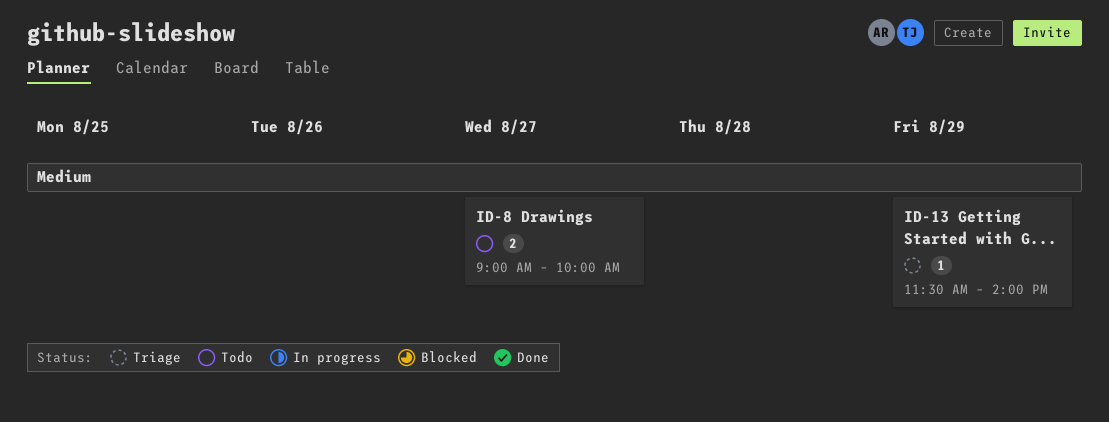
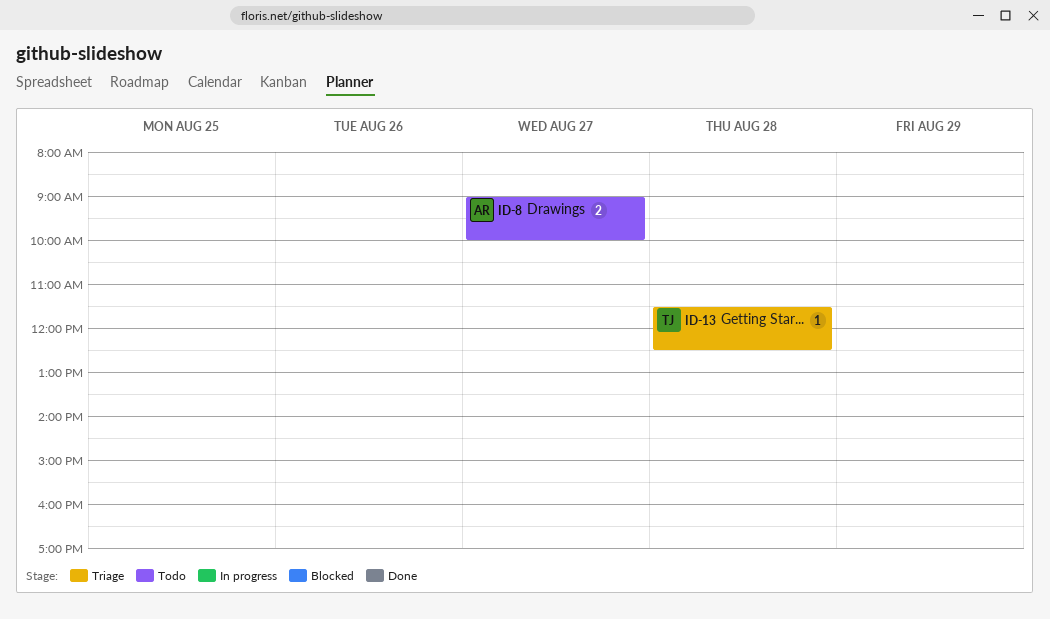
ID-13, day: Aug 29 -> Aug 28
ID-13, ends: 14:00 -> 12:30

